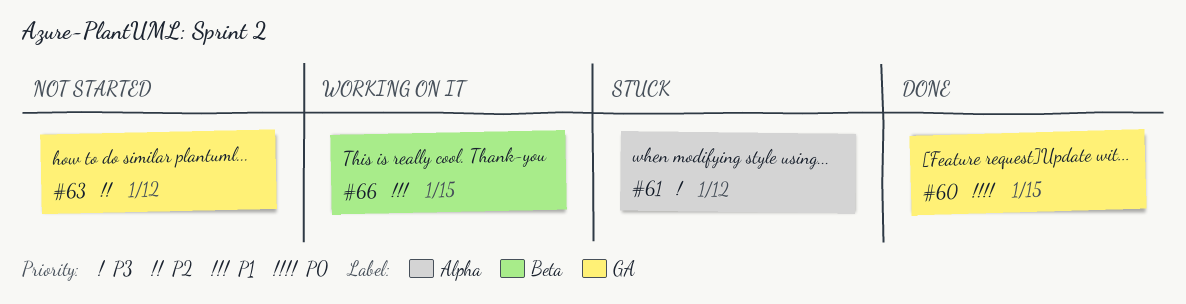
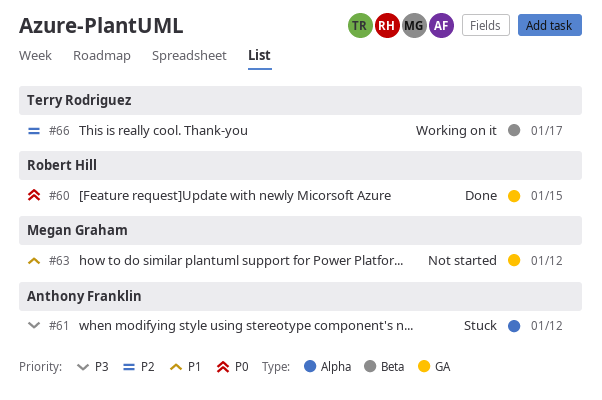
#63, priority: P2 -> P1
#66, priority: P1 -> P2
#66, due: Jan 15 -> Jan 17

